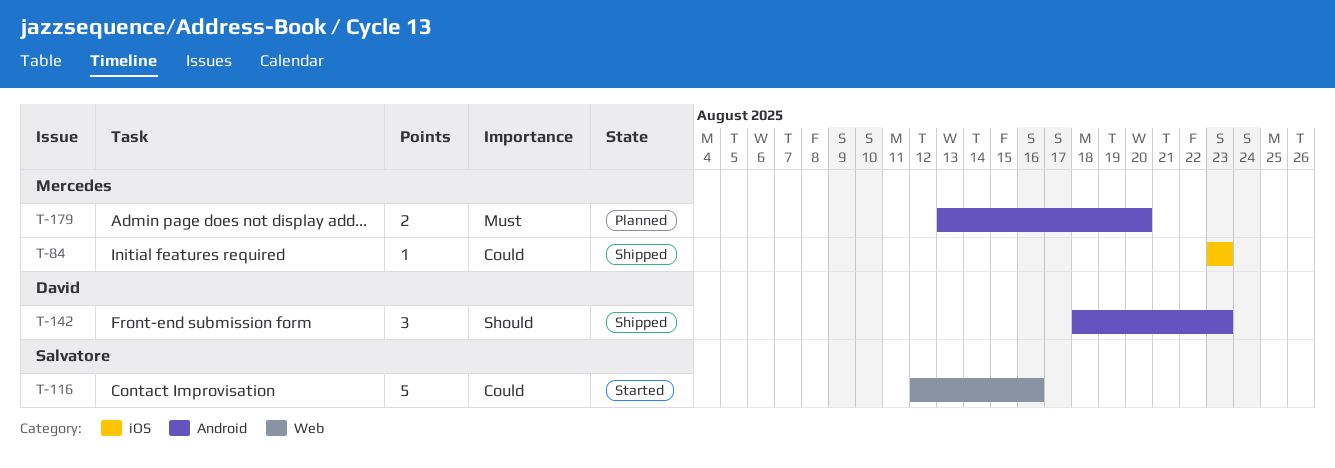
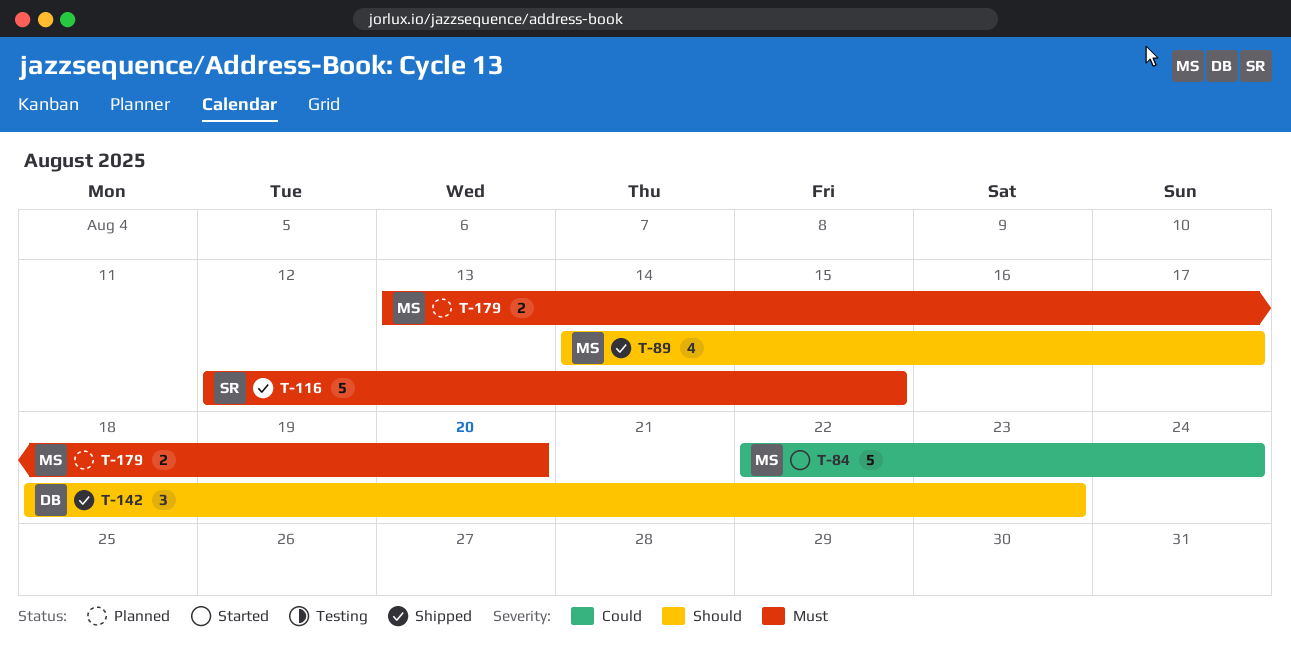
T-84, status: Shipped -> Started
T-84, estimate: 1 -> 5
T-84, start: Aug 23 -> Aug 22
T-84, due: Aug 23 -> Aug 24
T-89: none -> present
T-116, status: Started -> Shipped
T-116, priority: Could -> Must
T-116, due: Aug 16 -> Aug 15

